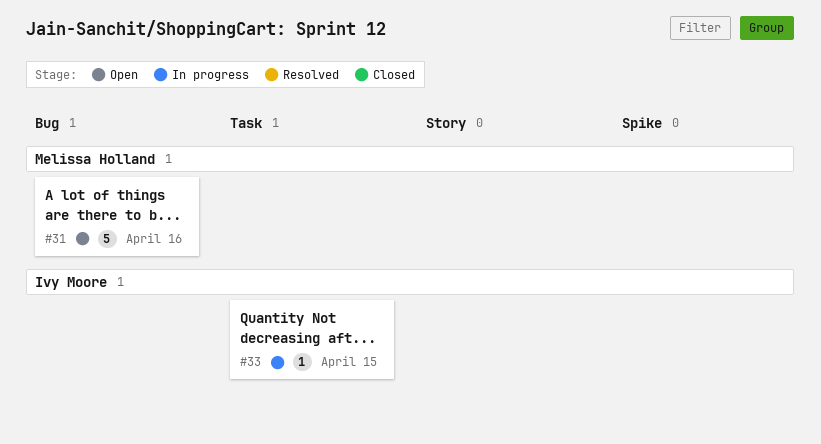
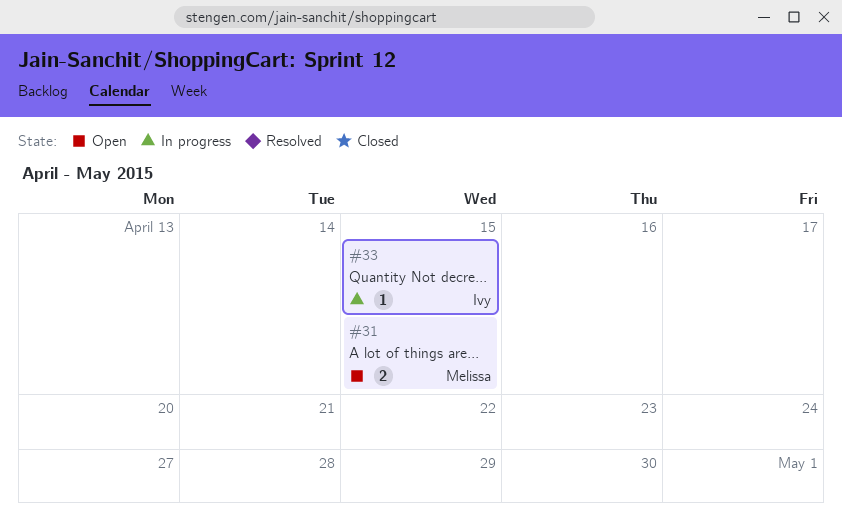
#31, estimate: 5 -> 2
#31, due: Apr 16 -> Apr 15

